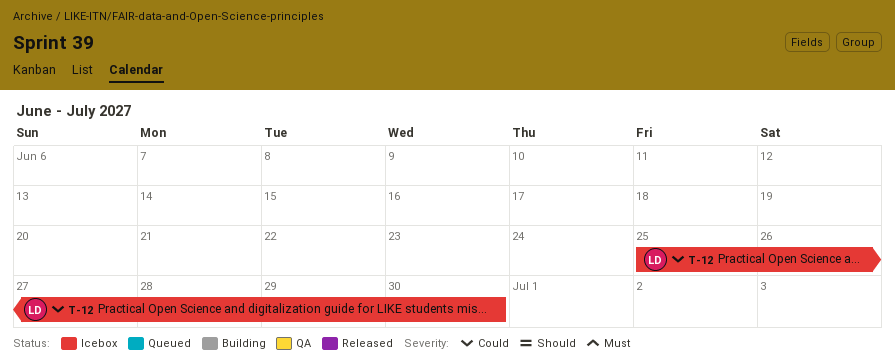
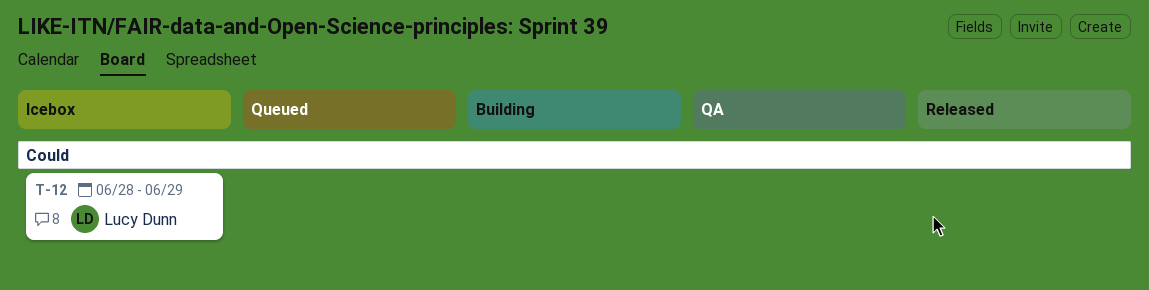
T-12, start: Jun 25 -> Jun 28
T-12, due: Jun 30 -> Jun 29

